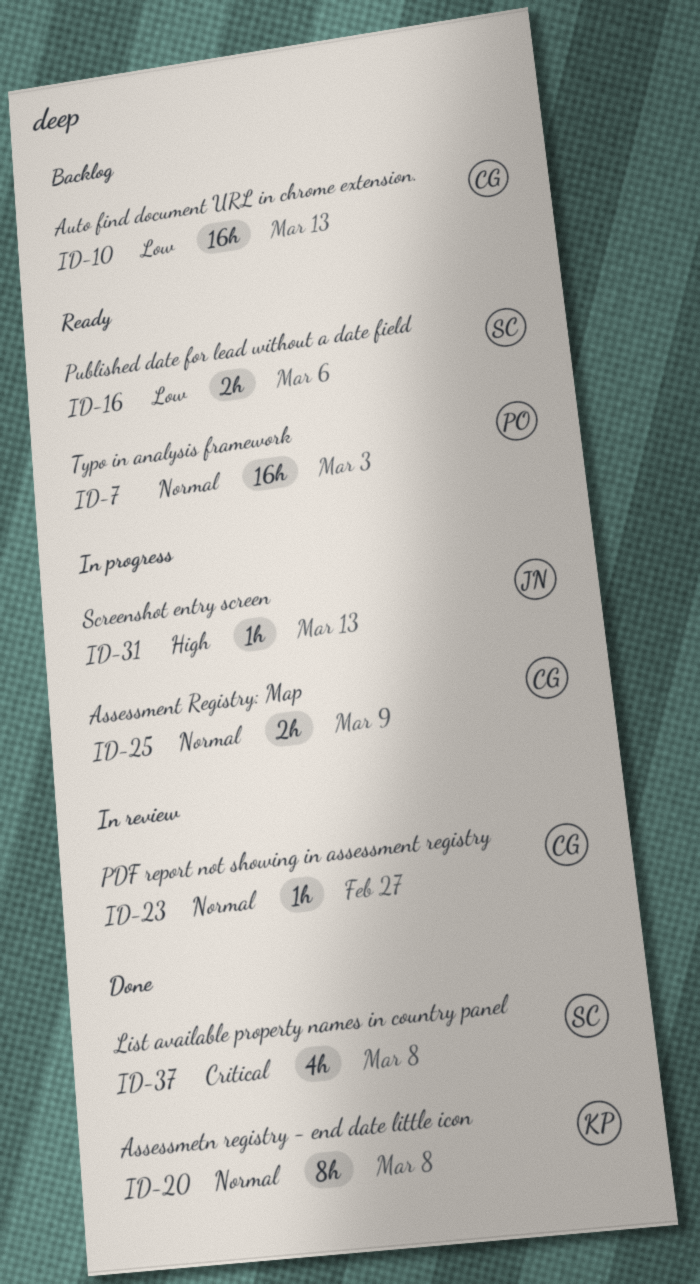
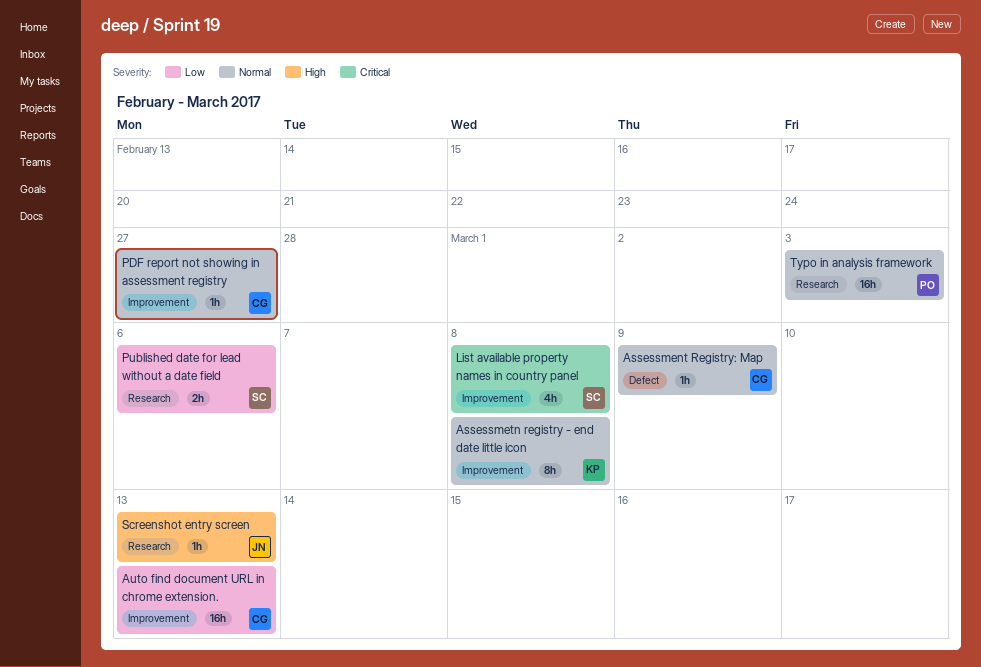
Assessment Registry: Map, estimate: 2h -> 1h

